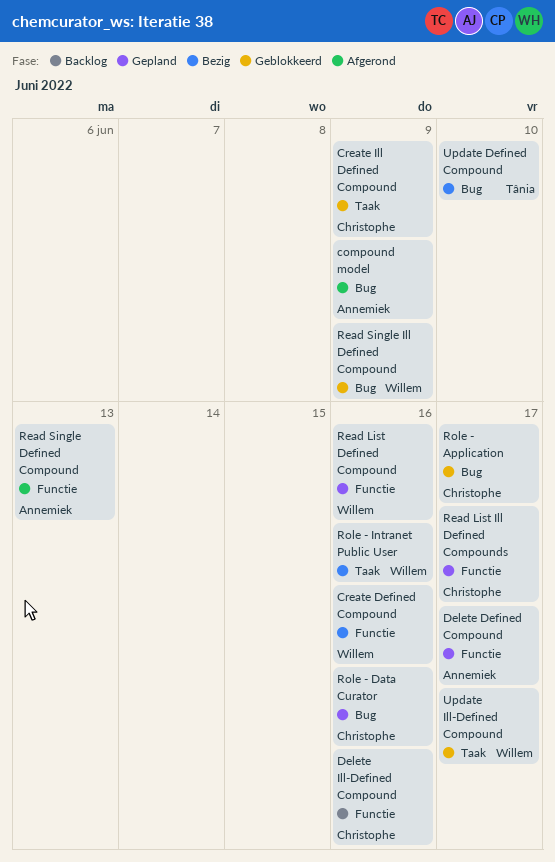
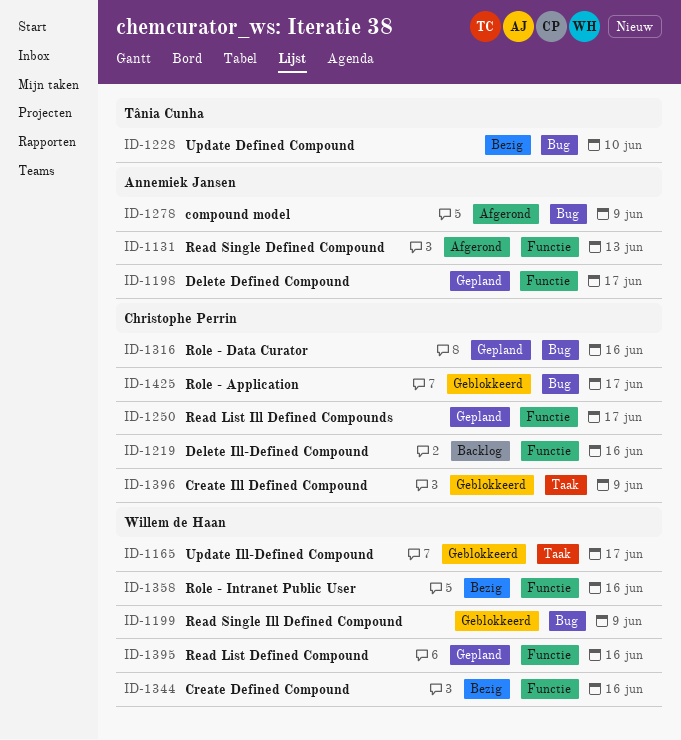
Role - Intranet Public User, label: Taak -> Functie

